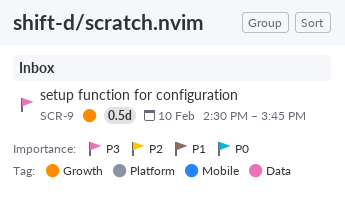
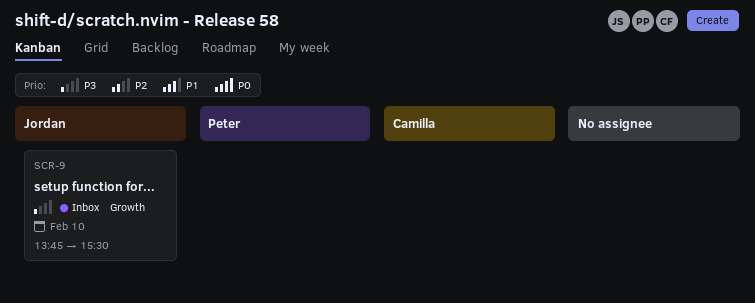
SCR-9, begins: 14:30 -> 13:45
SCR-9, ends: 15:45 -> 15:30

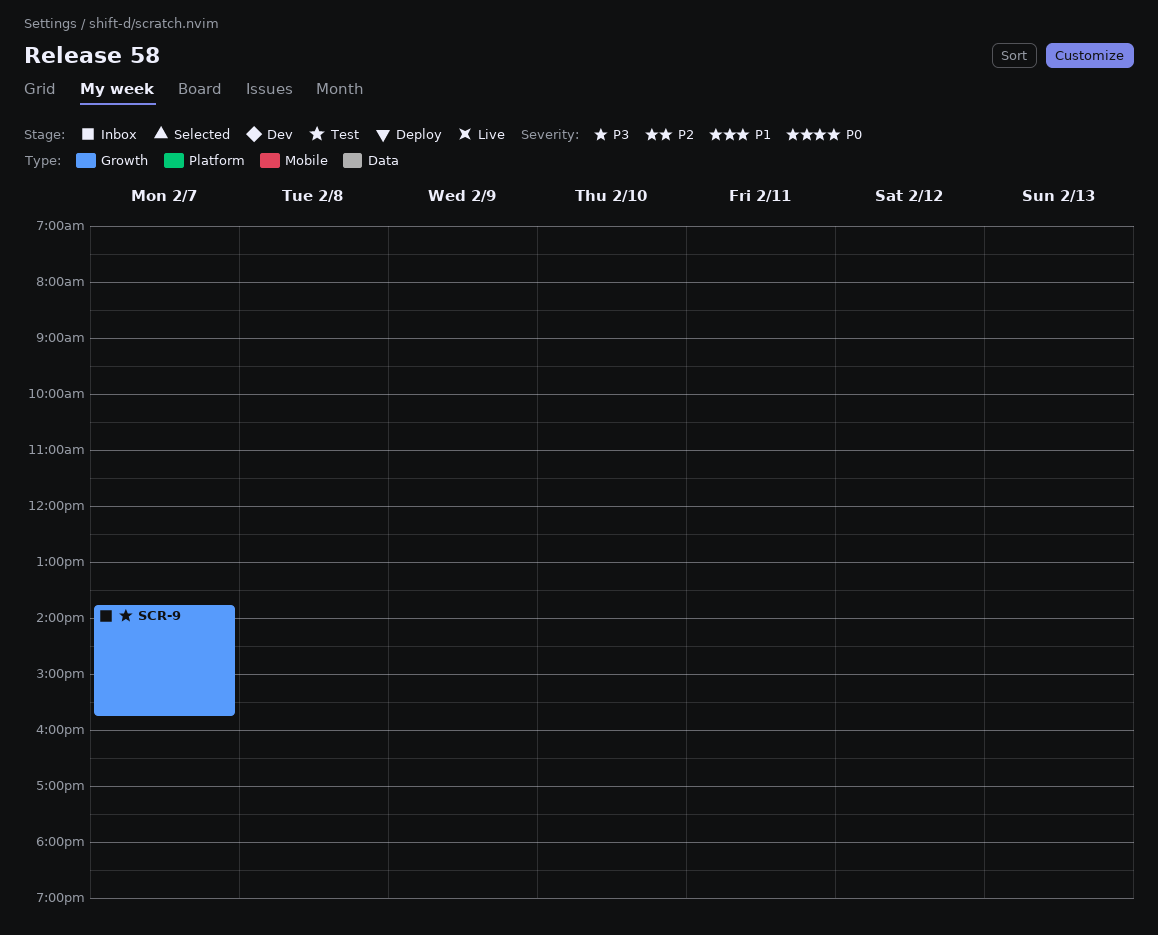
SCR-9, day: Feb 10 -> Feb 7
SCR-9, ends: 15:30 -> 15:45

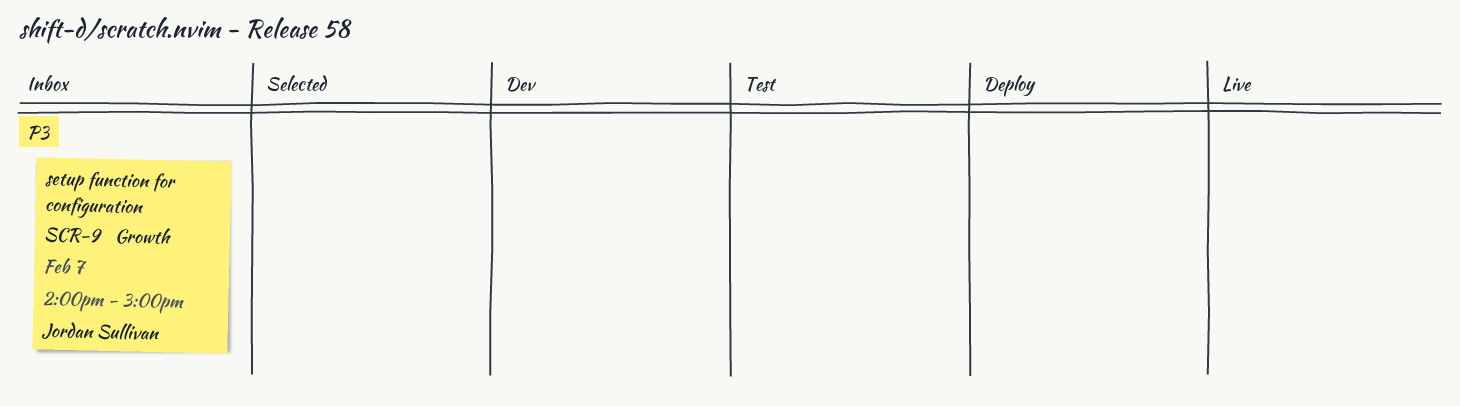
SCR-9, begins: 13:45 -> 14:00
SCR-9, ends: 15:45 -> 15:00

